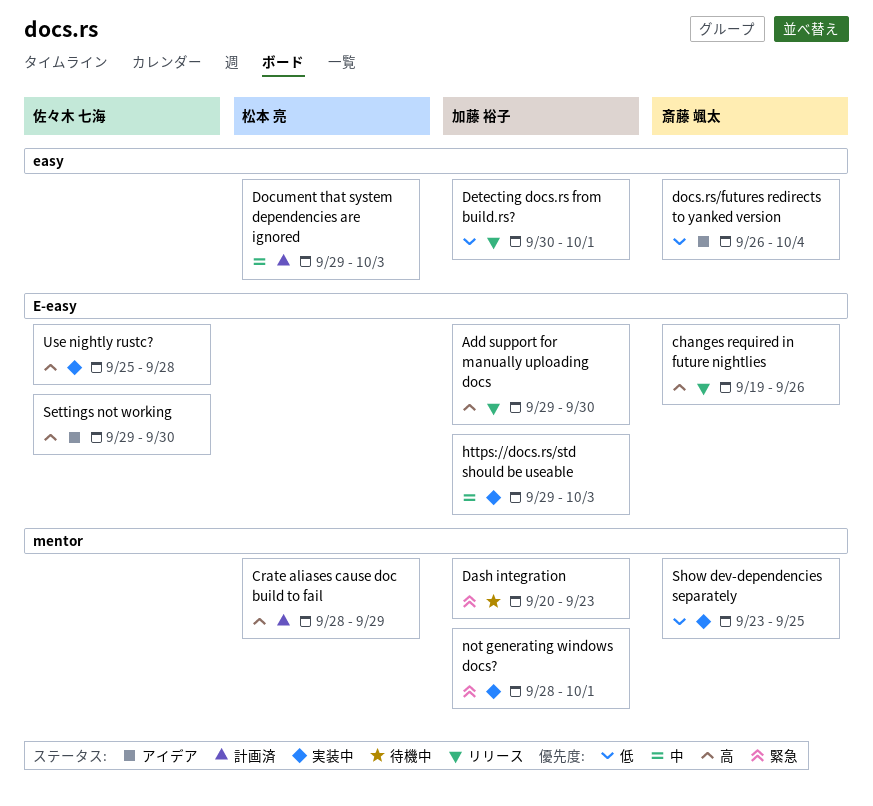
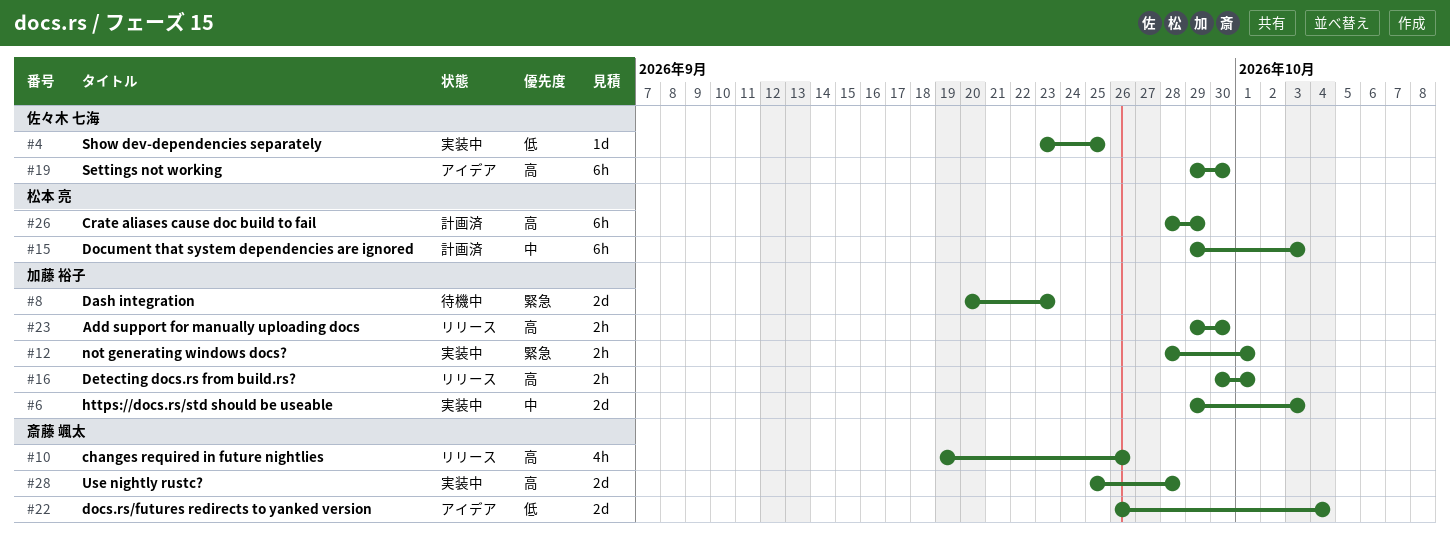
Detecting docs.rs from build.rs?, priority: 低 -> 高
Show dev-dependencies separately, owner: 斎藤 颯太 -> 佐々木 七海
Use nightly rustc?, owner: 佐々木 七海 -> 斎藤 颯太

